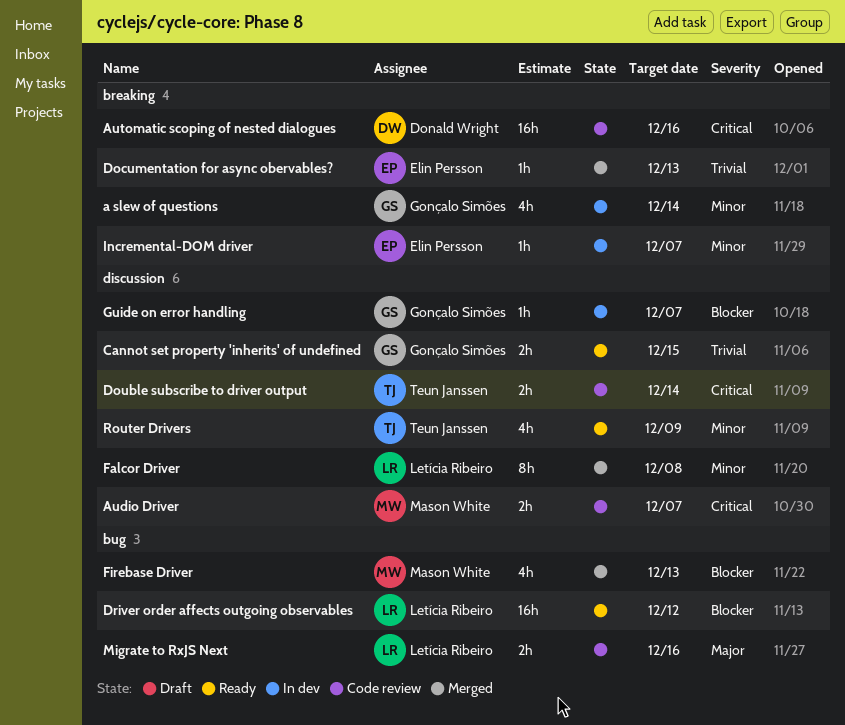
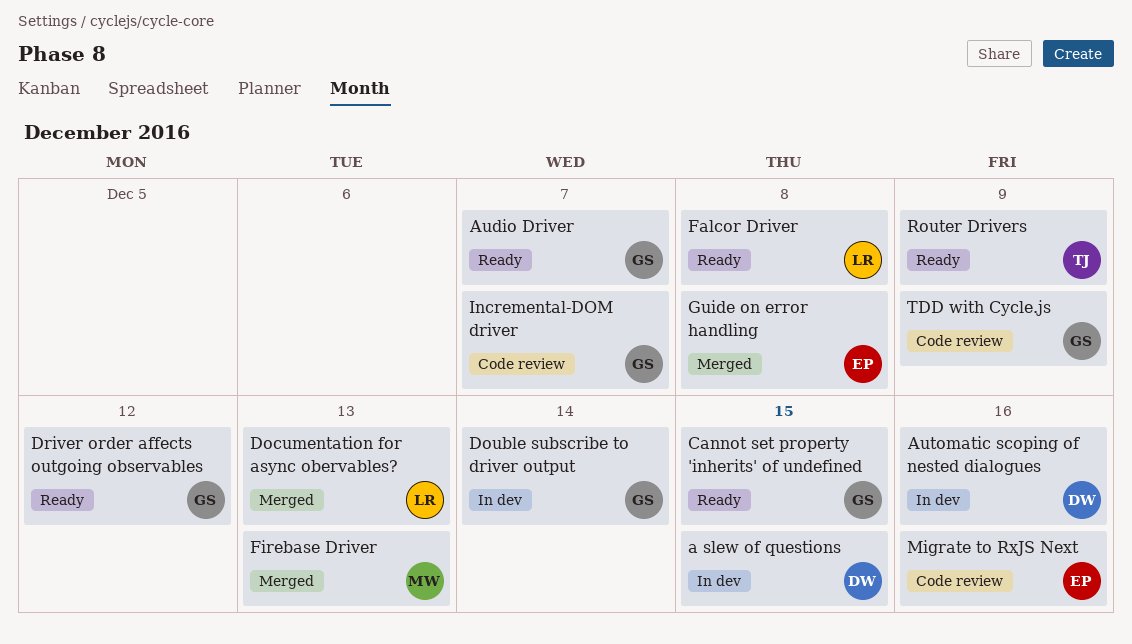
a slew of questions, owner: Gonçalo Simões -> Donald Wright
a slew of questions, due: Dec 14 -> Dec 15
Audio Driver, status: Code review -> Ready
Audio Driver, owner: Mason White -> Gonçalo Simões
Automatic scoping of nested dialogues, status: Code review -> In dev
Documentation for async obervables?, owner: Elin Persson -> Letícia Ribeiro
Double subscribe to driver output, status: Code review -> In dev
Double subscribe to driver output, owner: Teun Janssen -> Gonçalo Simões
Driver order affects outgoing observables, owner: Letícia Ribeiro -> Gonçalo Simões
Falcor Driver, status: Merged -> Ready
Guide on error handling, status: In dev -> Merged
Guide on error handling, owner: Gonçalo Simões -> Elin Persson
Guide on error handling, due: Dec 7 -> Dec 8
Incremental-DOM driver, status: In dev -> Code review
Incremental-DOM driver, owner: Elin Persson -> Gonçalo Simões
Migrate to RxJS Next, owner: Letícia Ribeiro -> Elin Persson
TDD with Cycle.js: none -> present

